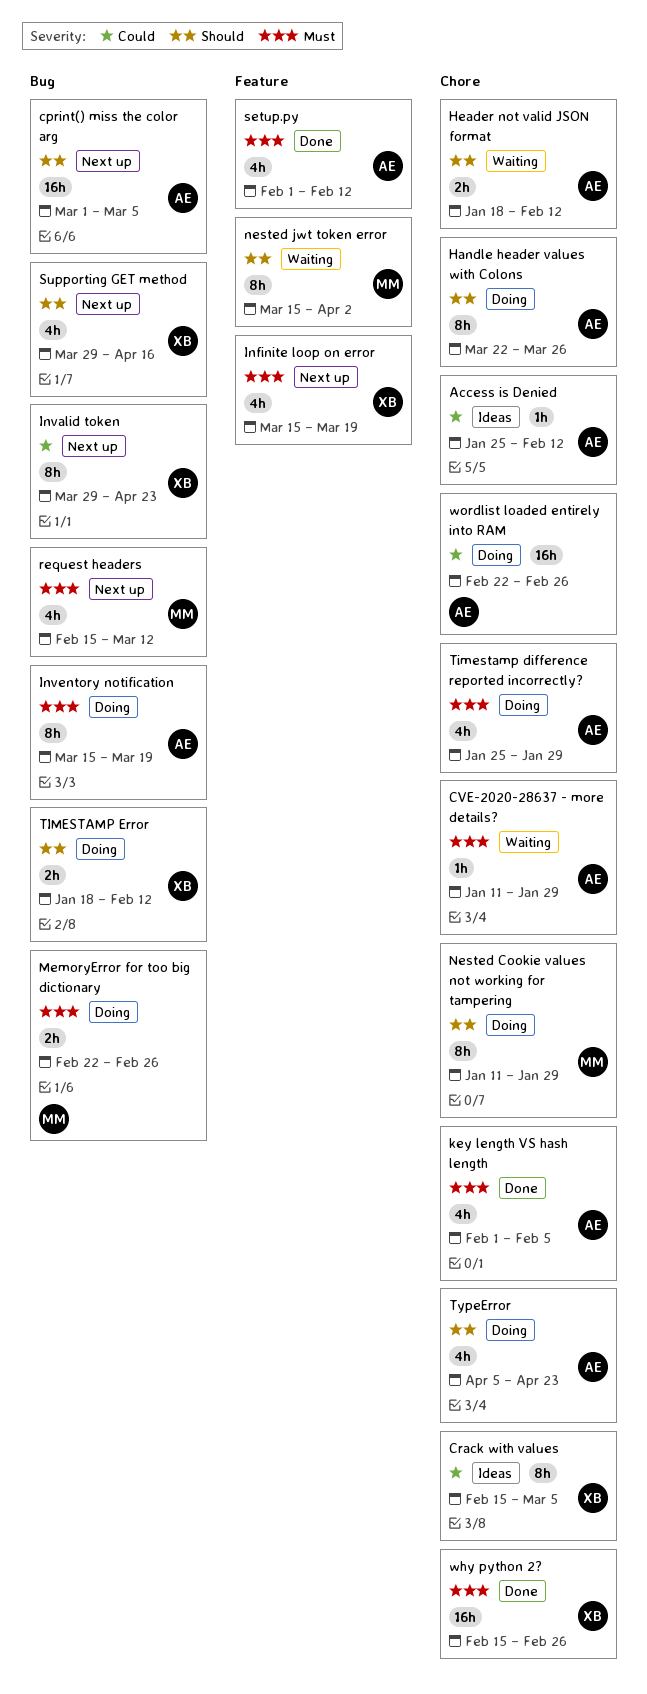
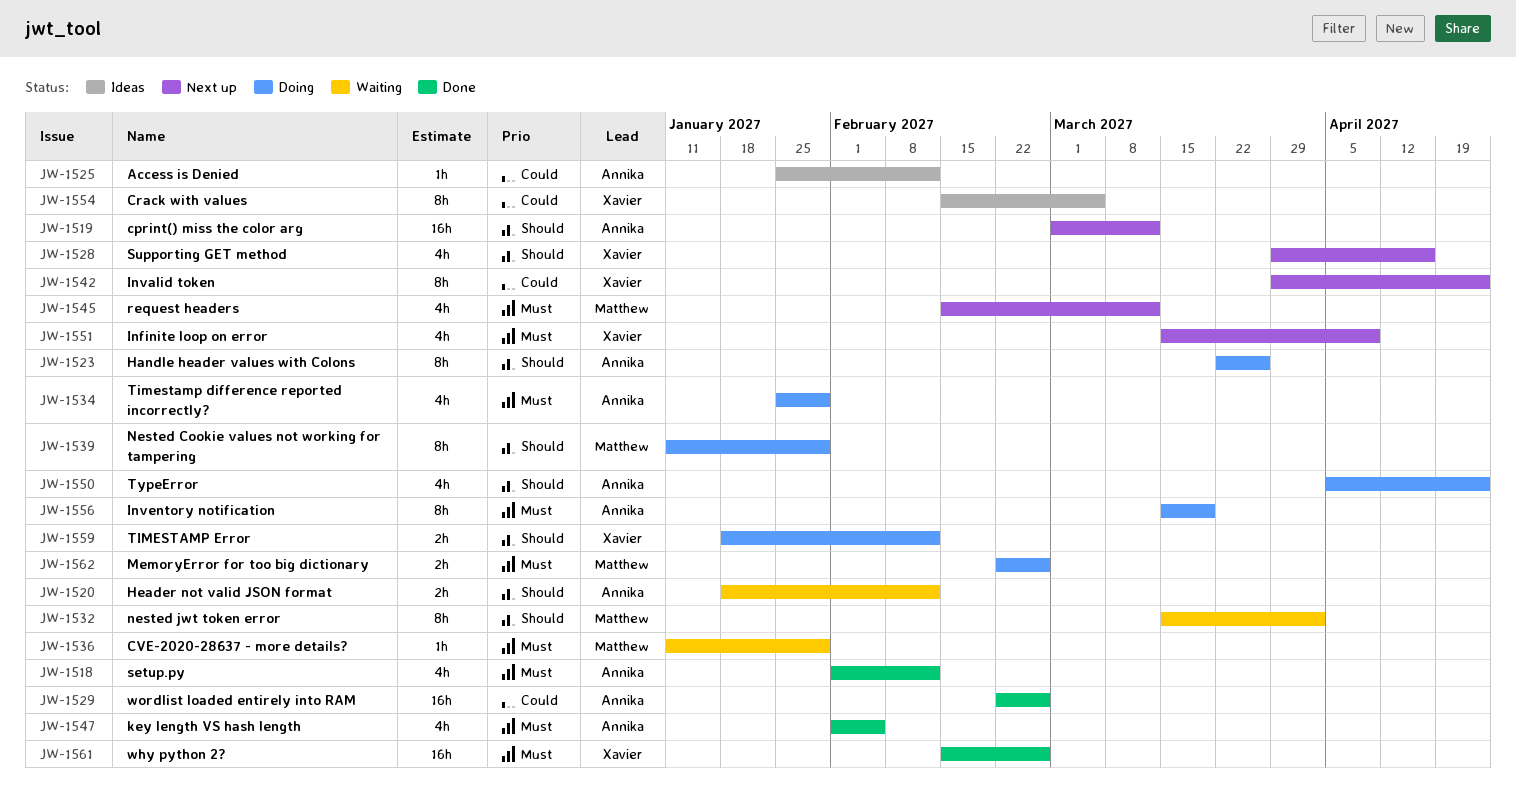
cprint() miss the color arg, due: Mar 5 -> Mar 12
CVE-2020-28637 - more details?, owner: Annika -> Matthew
Infinite loop on error, due: Mar 19 -> Apr 9
wordlist loaded entirely into RAM, status: Doing -> Done

